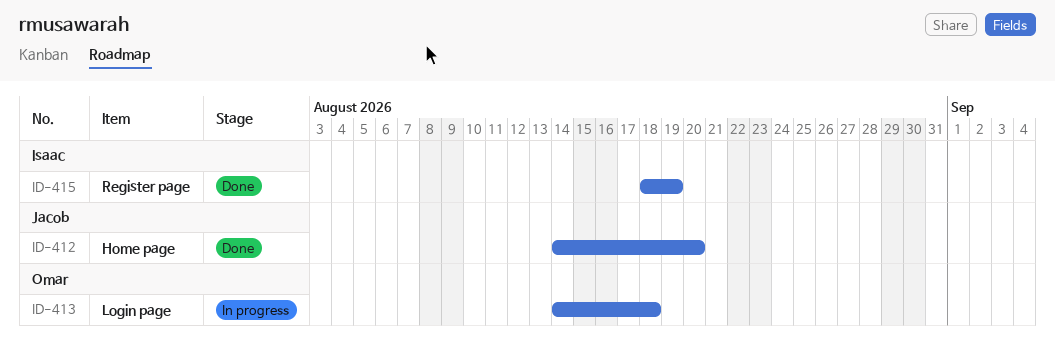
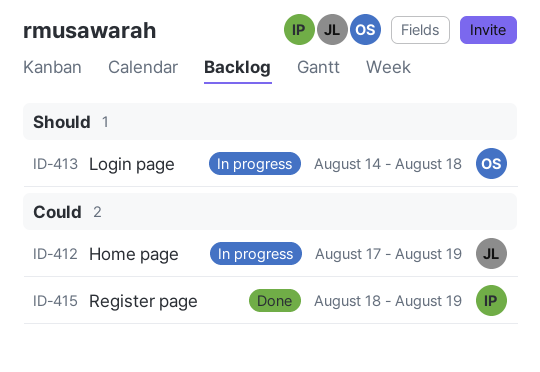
ID-412, status: Done -> In progress
ID-412, start: Aug 14 -> Aug 17
ID-412, due: Aug 20 -> Aug 19

